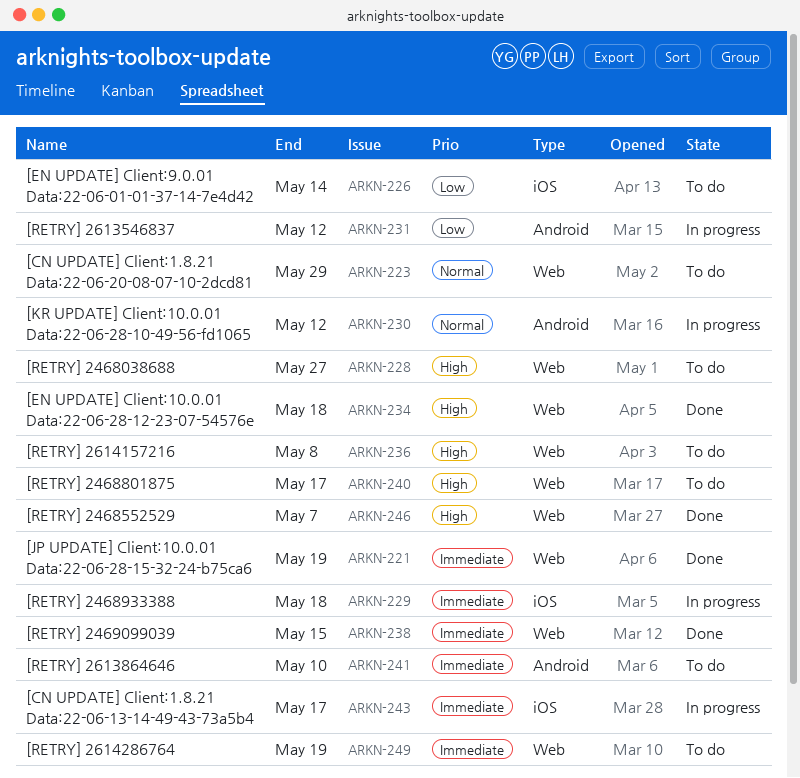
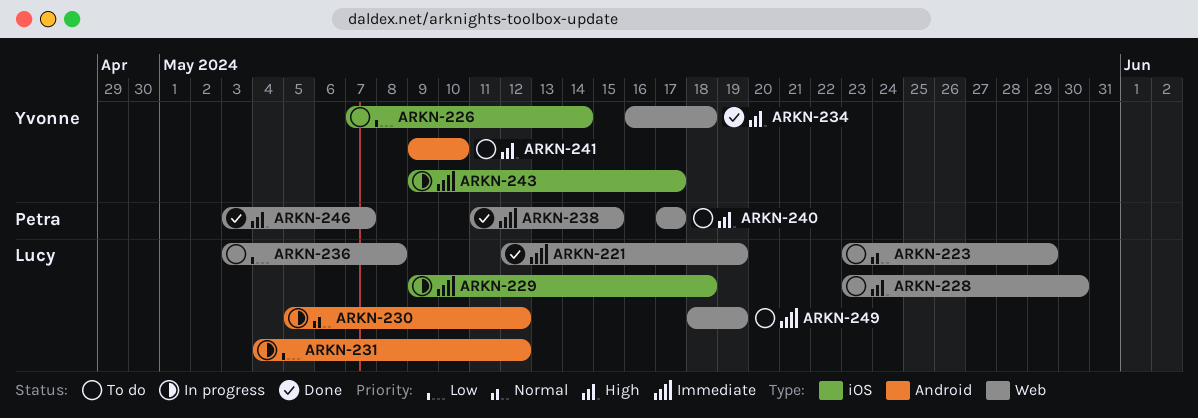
ARKN-228, due: May 27 -> May 30
ARKN-236, priority: High -> Low
ARKN-241, priority: Immediate -> High

